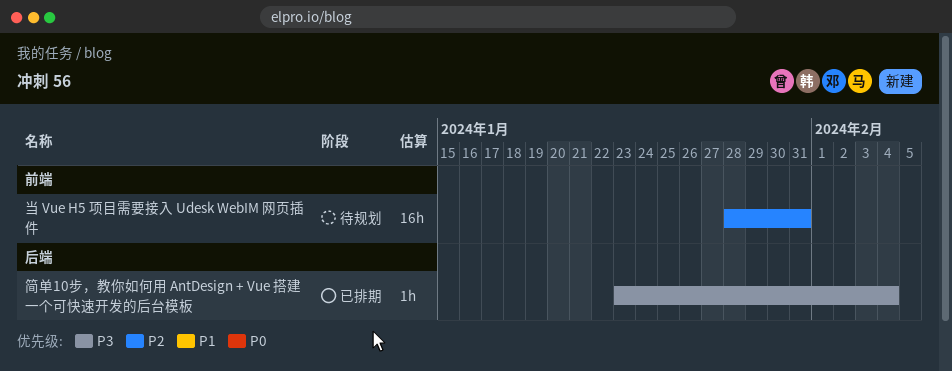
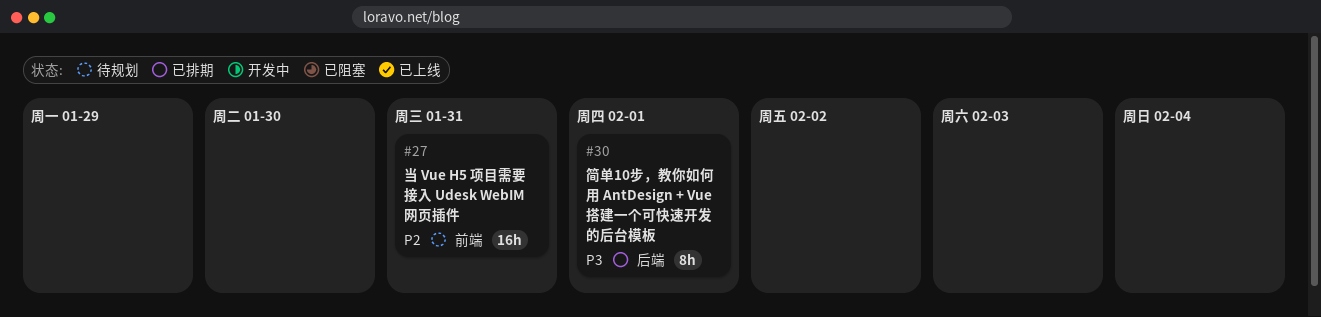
简单10步，教你如何用 AntDesign + Vue 搭建一个可快速开发的后台模板, estimate: 1h -> 8h
简单10步，教你如何用 AntDesign + Vue 搭建一个可快速开发的后台模板, due: Feb 4 -> Feb 1

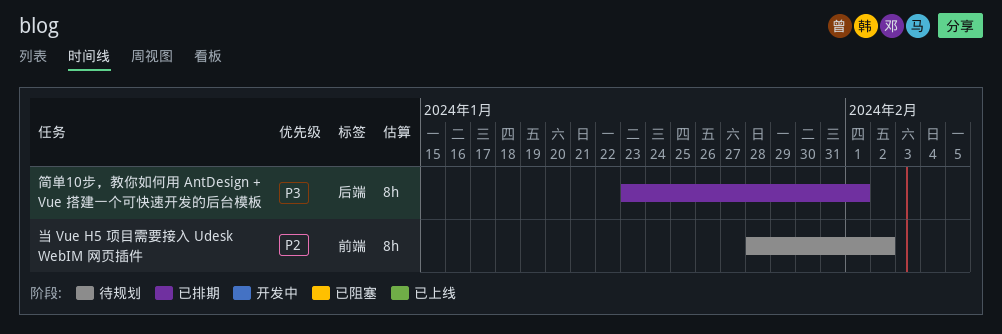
当 Vue H5 项目需要接入 Udesk WebIM 网页插件, estimate: 16h -> 8h
当 Vue H5 项目需要接入 Udesk WebIM 网页插件, due: Jan 31 -> Feb 2

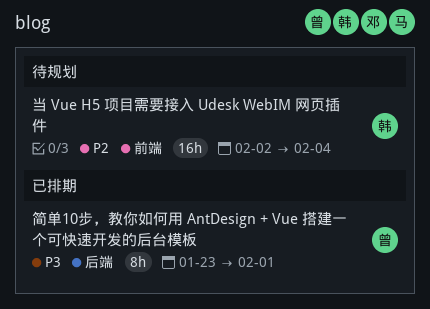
当 Vue H5 项目需要接入 Udesk WebIM 网页插件, estimate: 8h -> 16h
当 Vue H5 项目需要接入 Udesk WebIM 网页插件, start: Jan 28 -> Feb 2
当 Vue H5 项目需要接入 Udesk WebIM 网页插件, due: Feb 2 -> Feb 4

